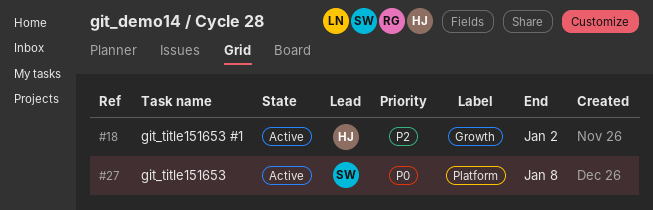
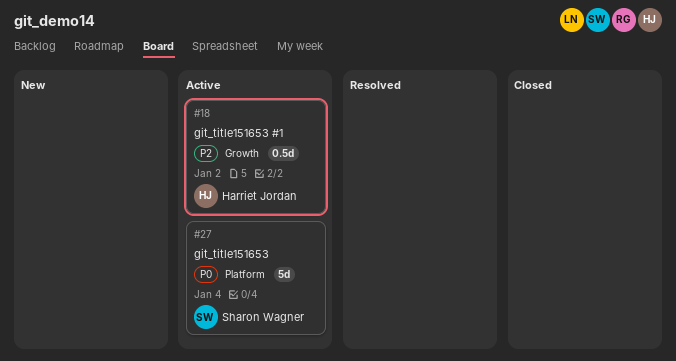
#27, due: Jan 8 -> Jan 4

